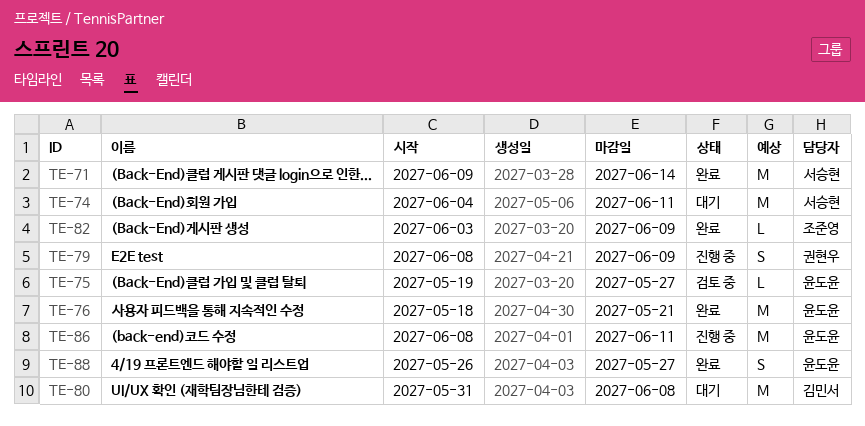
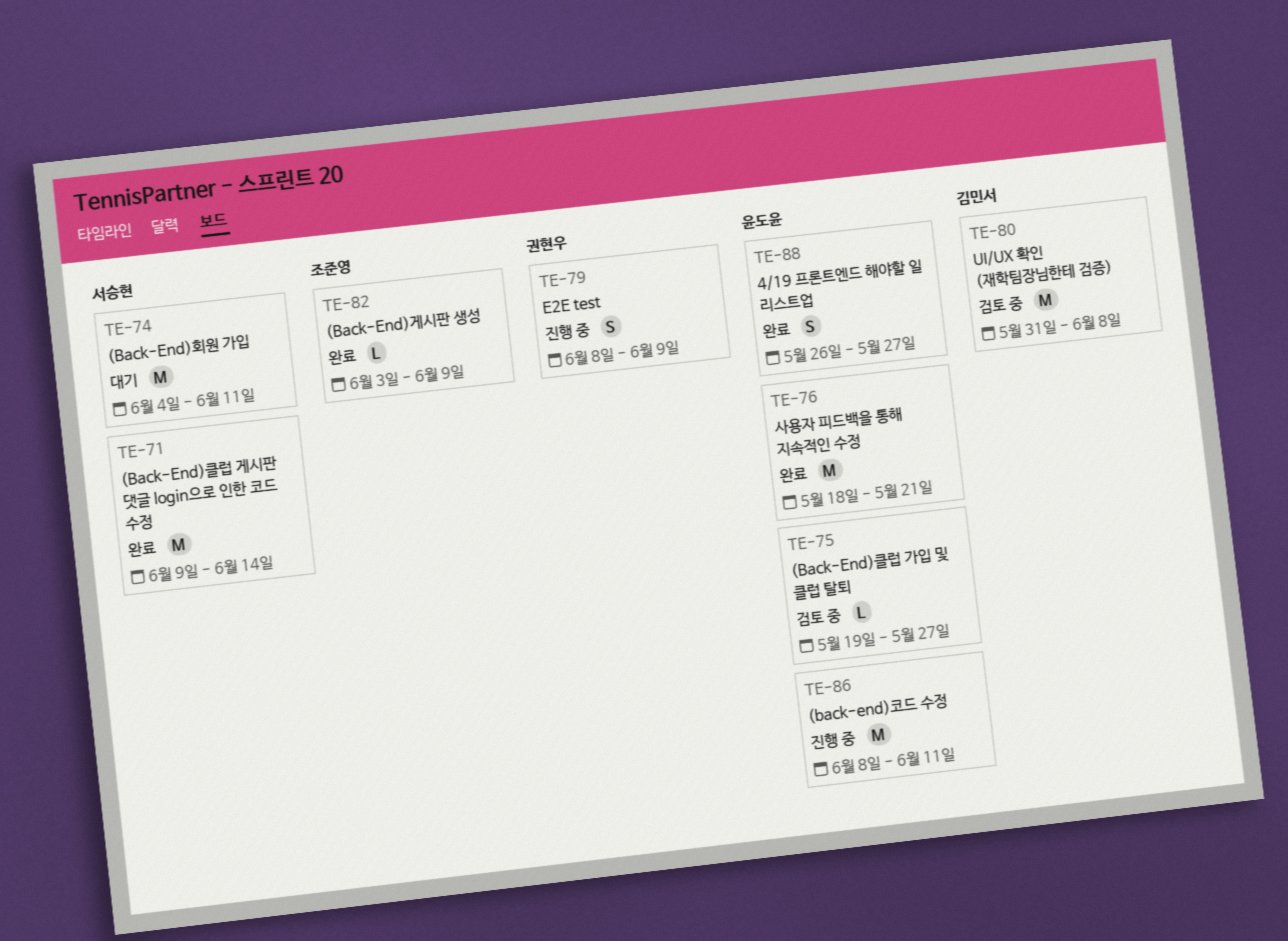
TE-80, status: 대기 -> 검토 중

